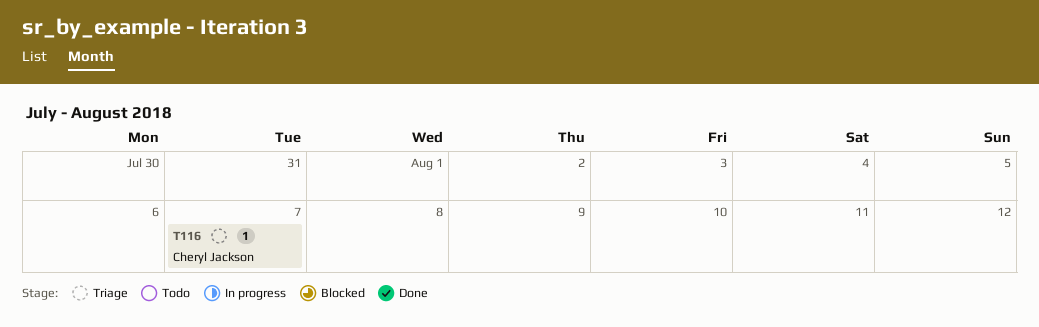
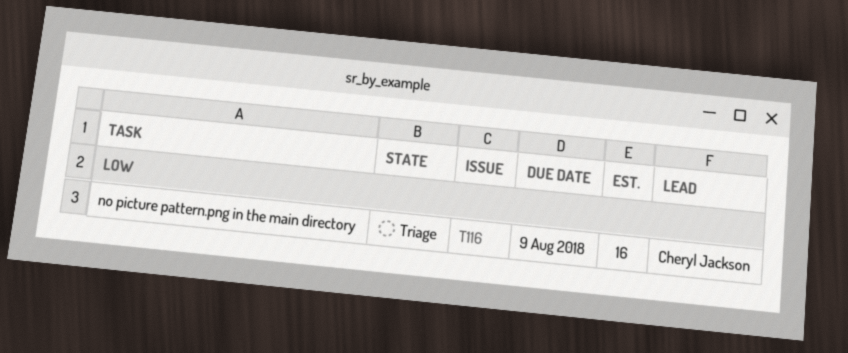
T116, estimate: 1 -> 16
T116, due: Aug 7 -> Aug 9

